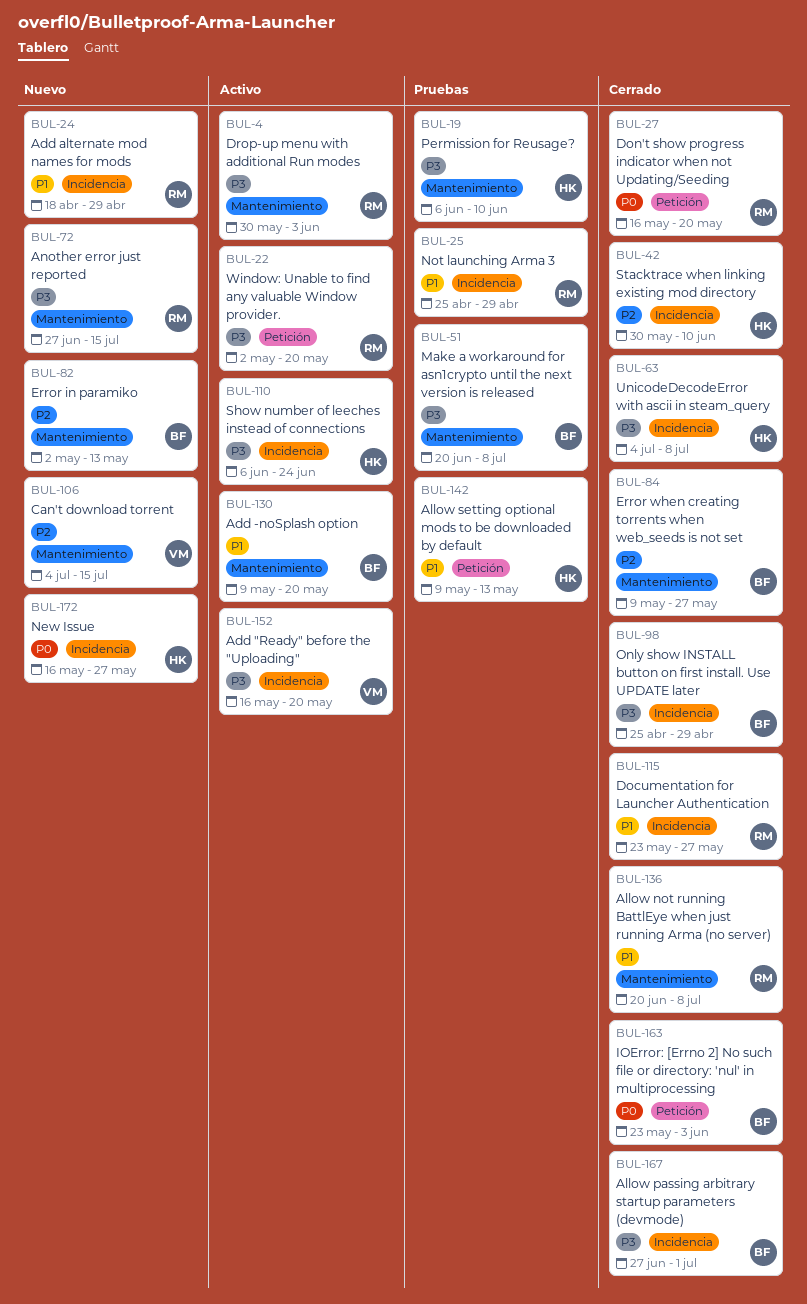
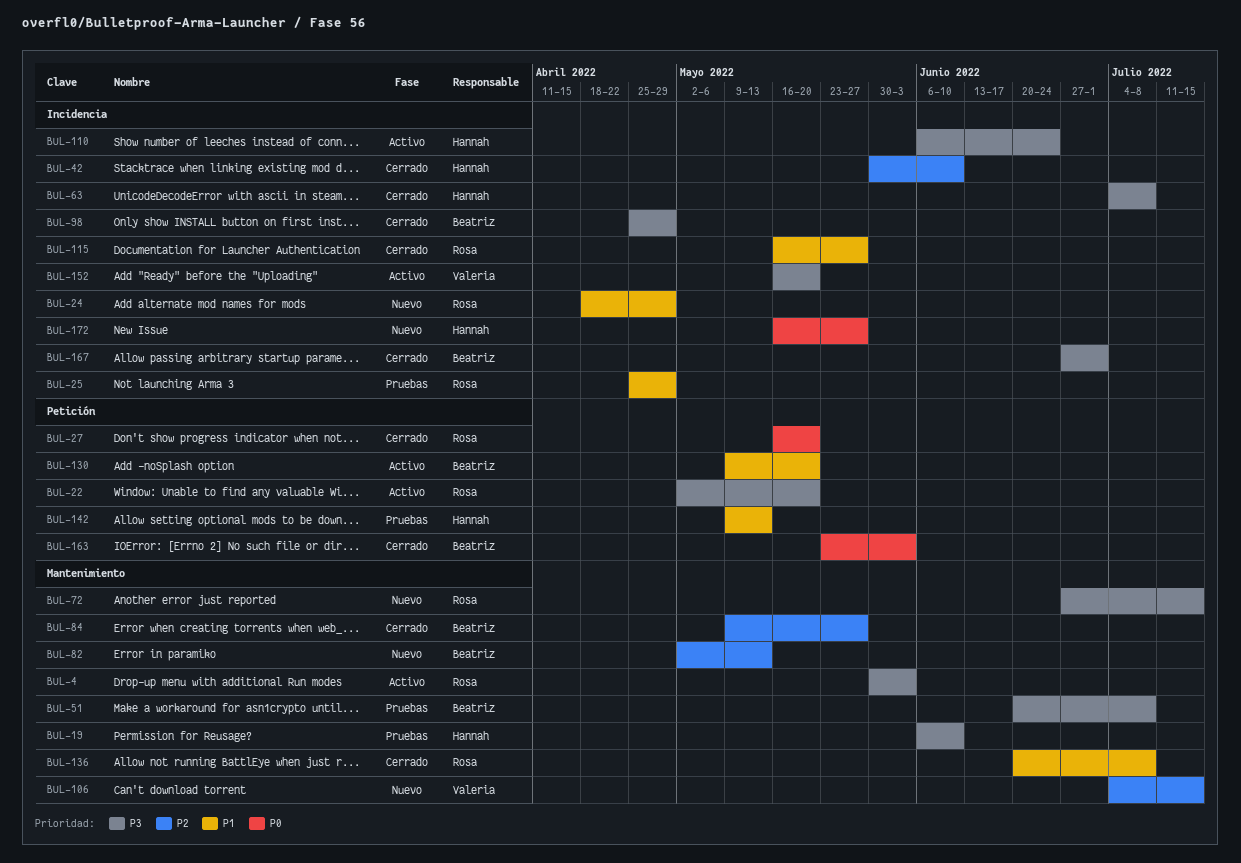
BUL-115, start: May 23 -> May 16
BUL-130, label: Mantenimiento -> Petición

